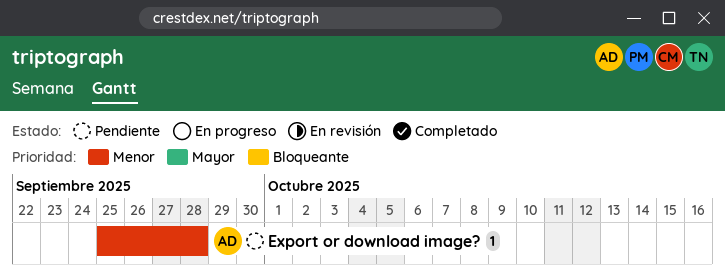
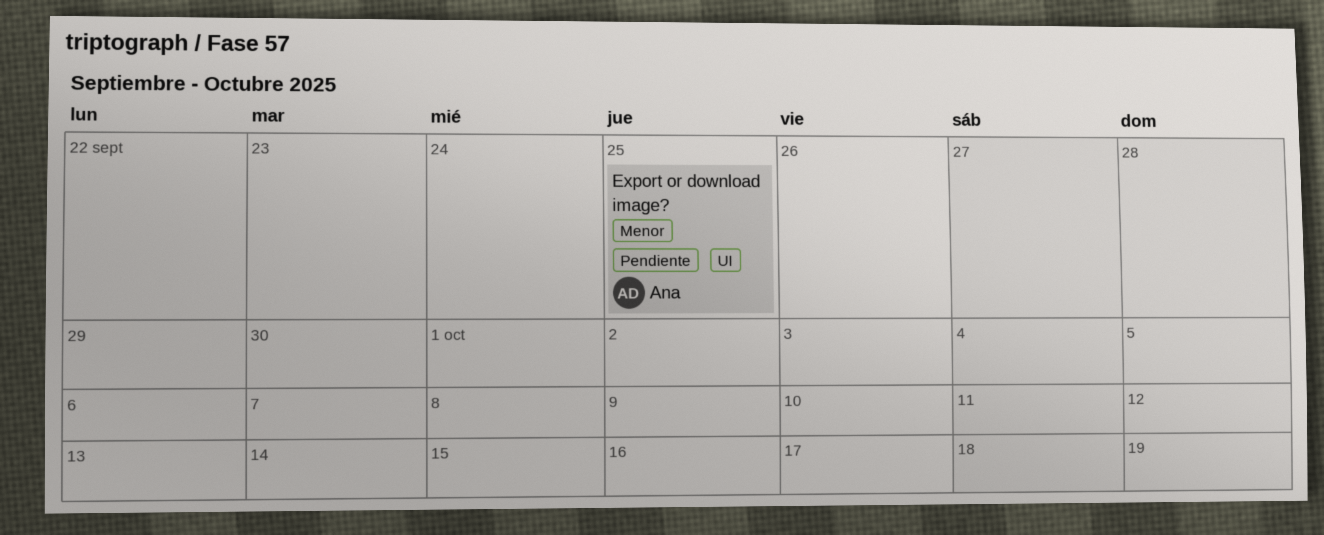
Export or download image?, due: Sep 28 -> Sep 25

